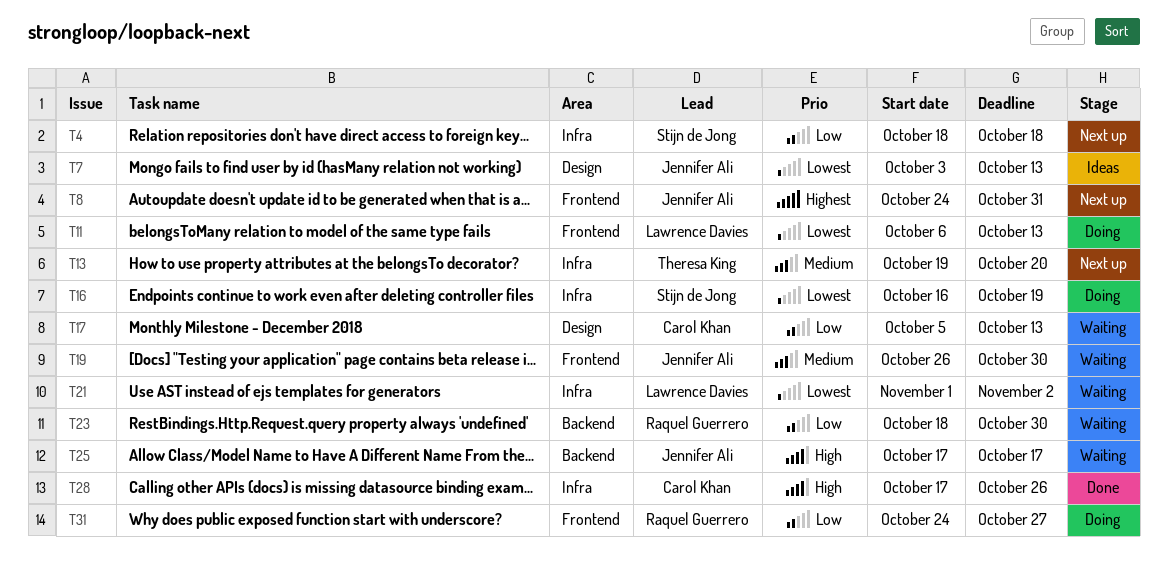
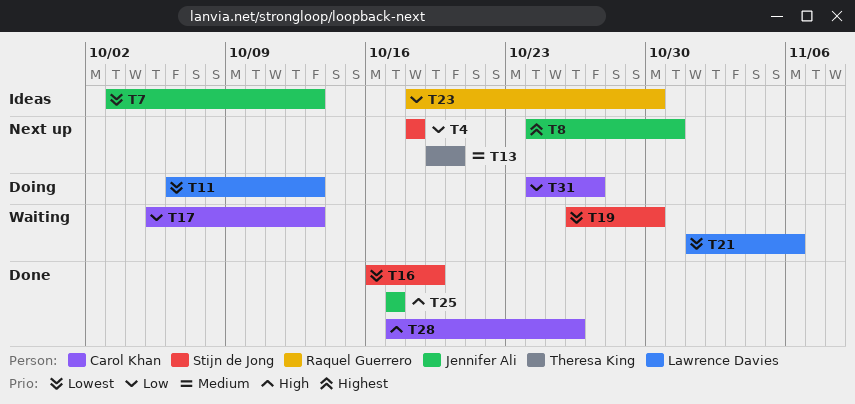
T16, status: Doing -> Done
T19, owner: Jennifer Ali -> Stijn de Jong
T19, priority: Medium -> Lowest
T21, due: Nov 2 -> Nov 6
T23, status: Waiting -> Ideas
T25, status: Waiting -> Done
T31, owner: Raquel Guerrero -> Carol Khan

